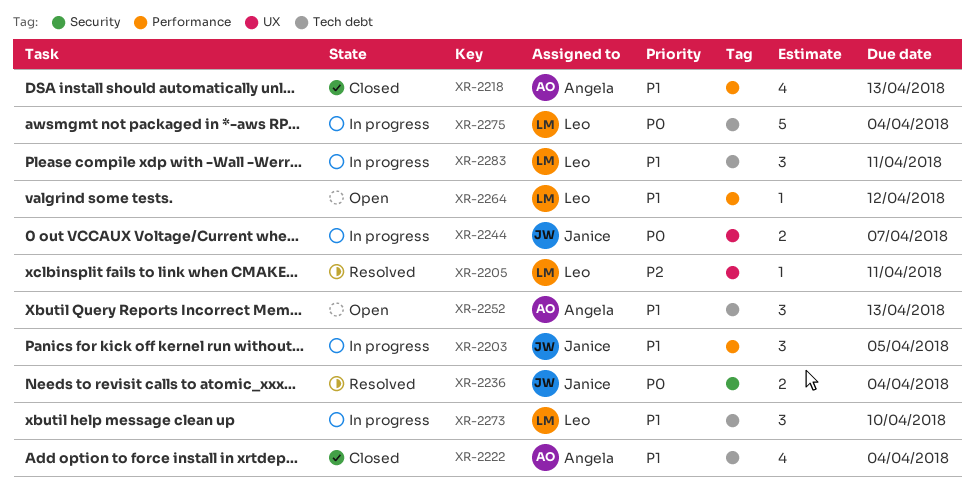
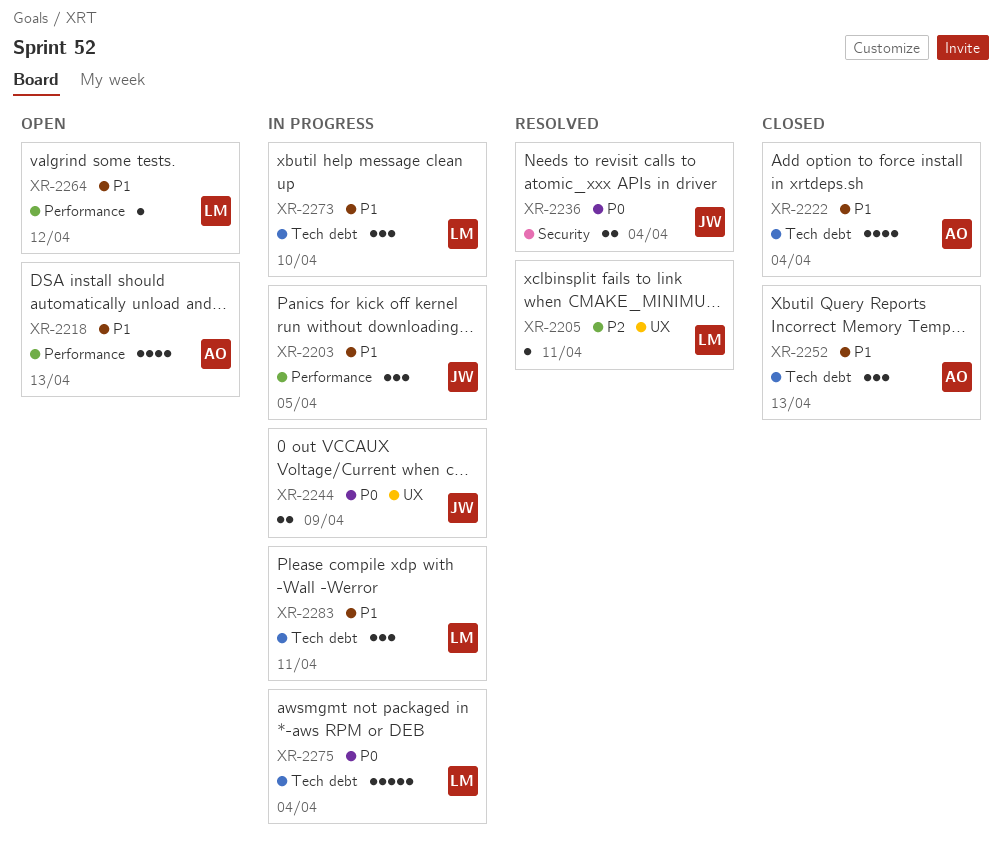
XR-2218, status: Closed -> Open
XR-2244, due: Apr 7 -> Apr 9
XR-2252, status: Open -> Closed

